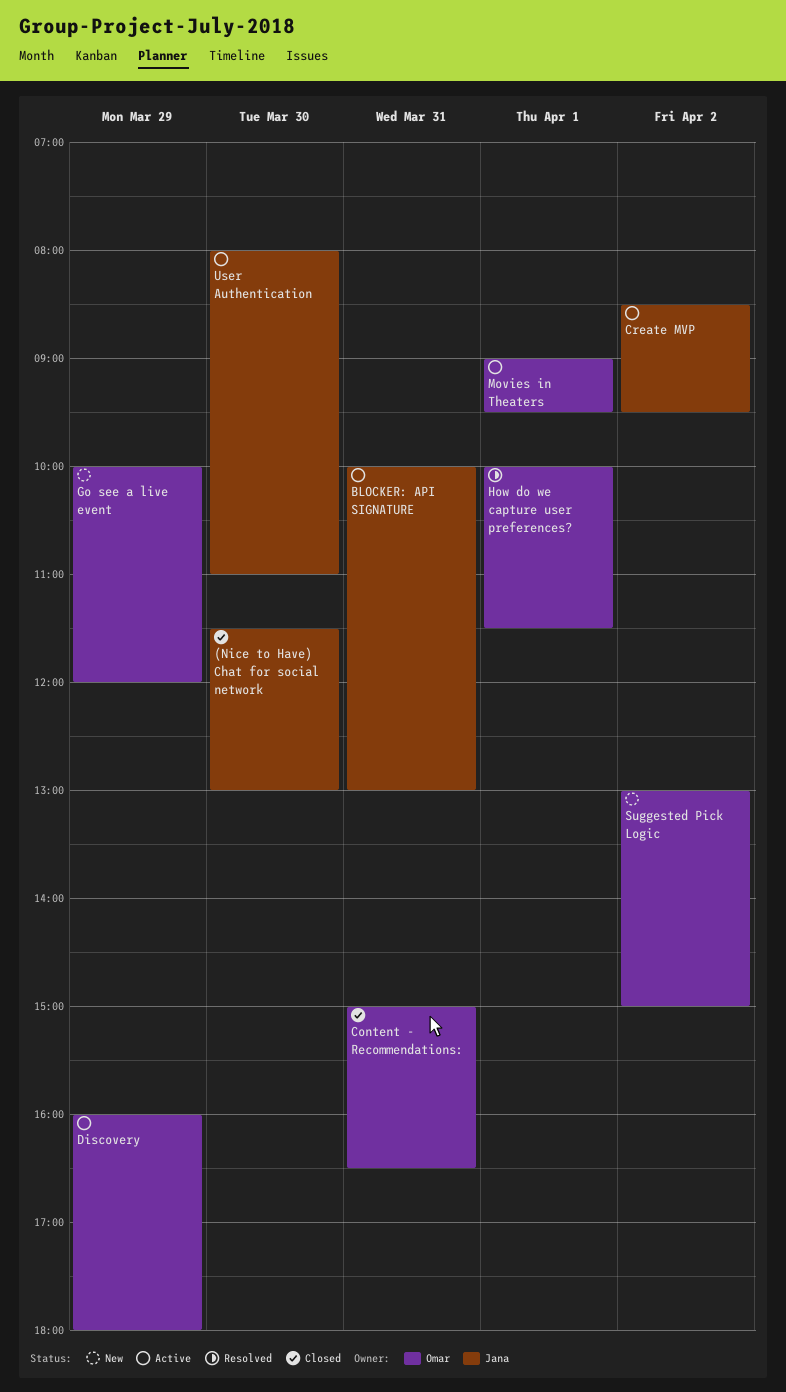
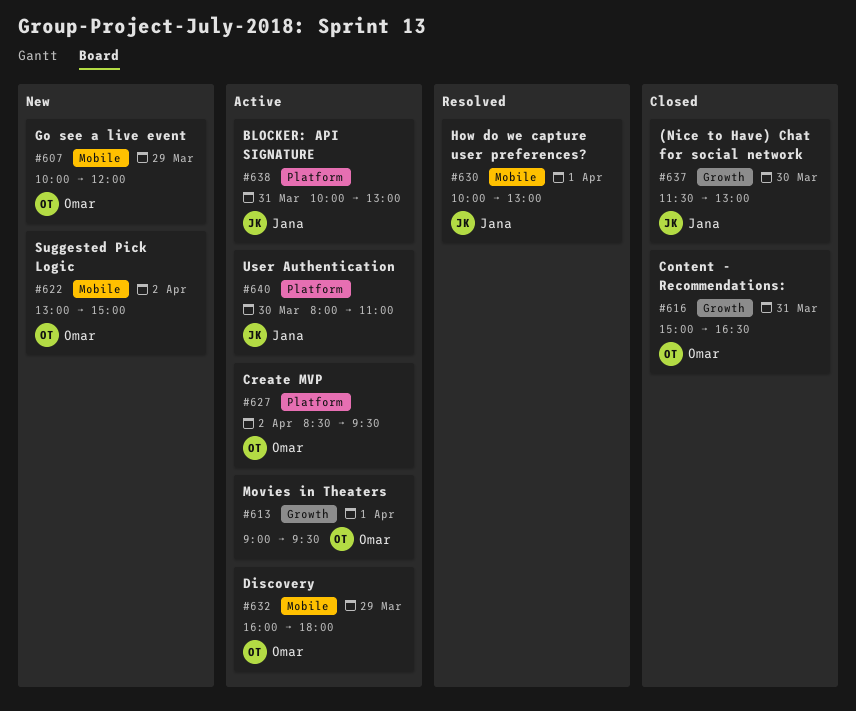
Create MVP, owner: Jana -> Omar
How do we capture user preferences?, owner: Omar -> Jana
How do we capture user preferences?, ends: 11:30 -> 13:00

